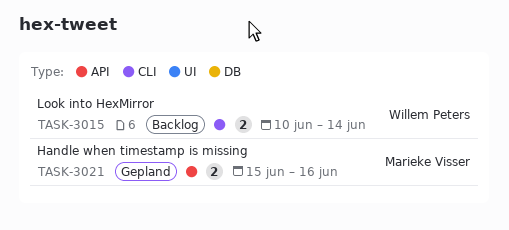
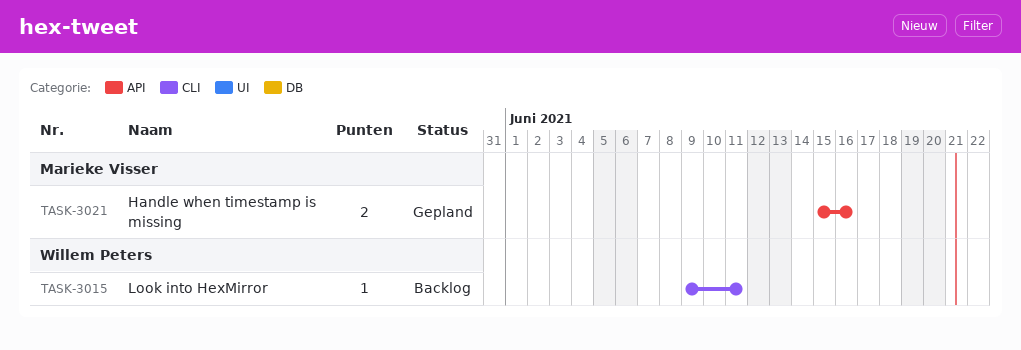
TASK-3015, estimate: 2 -> 1
TASK-3015, start: Jun 10 -> Jun 9
TASK-3015, due: Jun 14 -> Jun 11

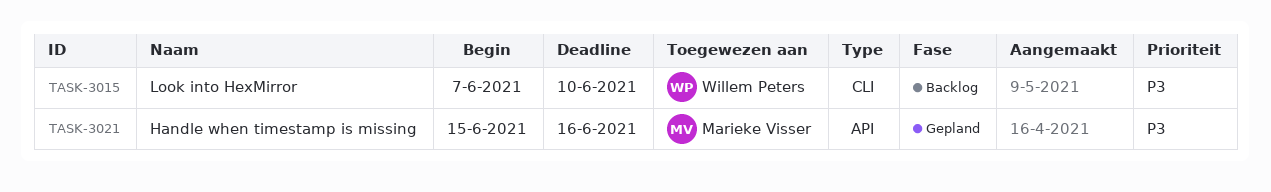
TASK-3015, start: Jun 9 -> Jun 7
TASK-3015, due: Jun 11 -> Jun 10

